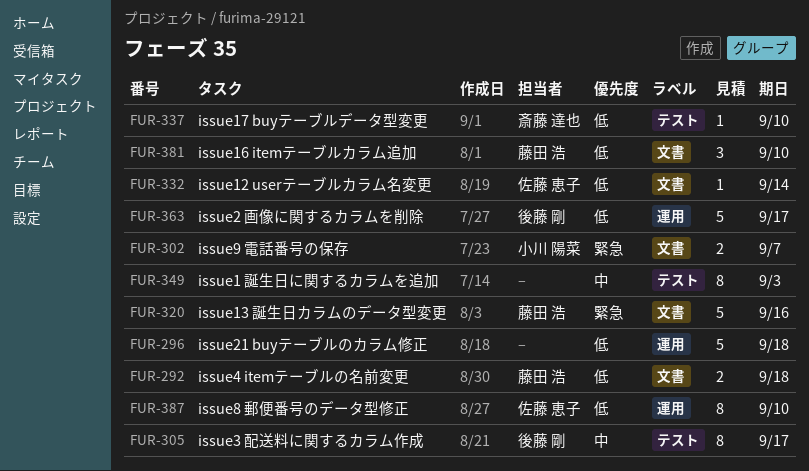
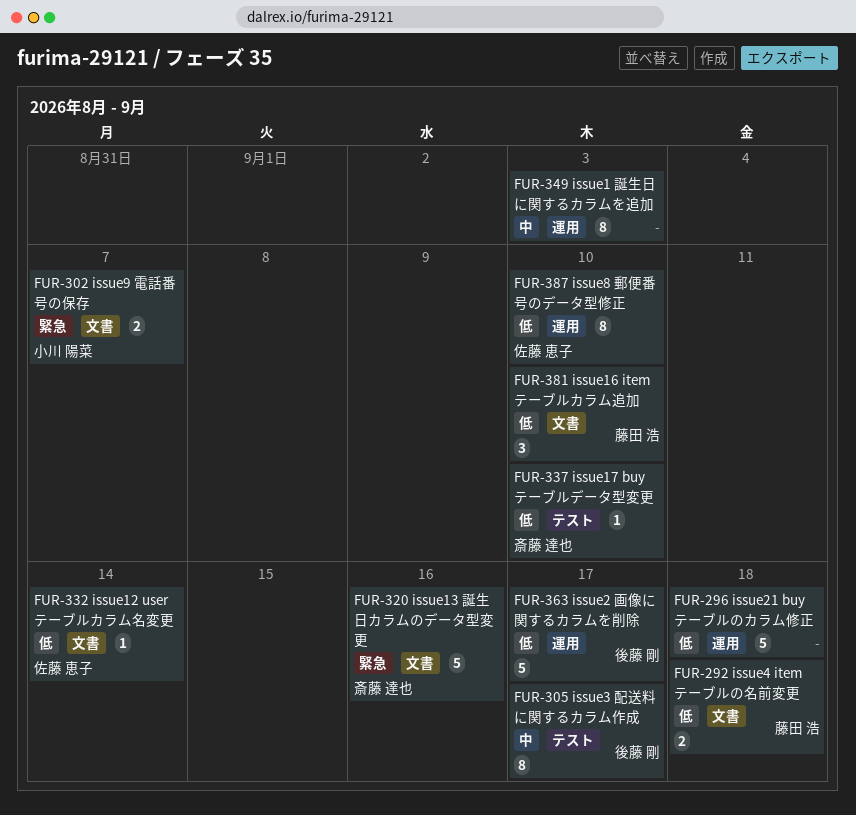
FUR-320, owner: 藤田 浩 -> 斎藤 達也
FUR-349, label: テスト -> 運用

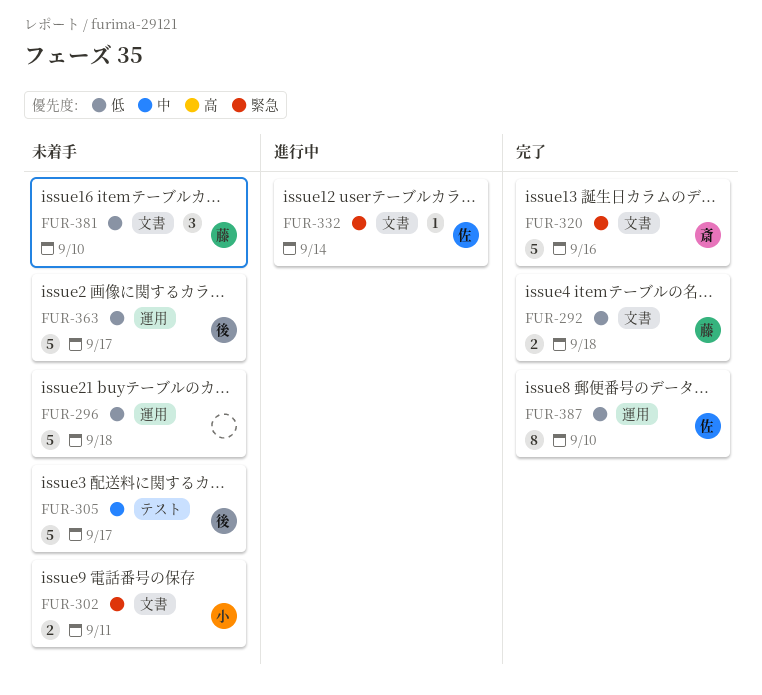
FUR-302, due: Sep 7 -> Sep 11
FUR-305, estimate: 8 -> 5
FUR-332, priority: 低 -> 緊急
FUR-337: present -> none
FUR-349: present -> none

